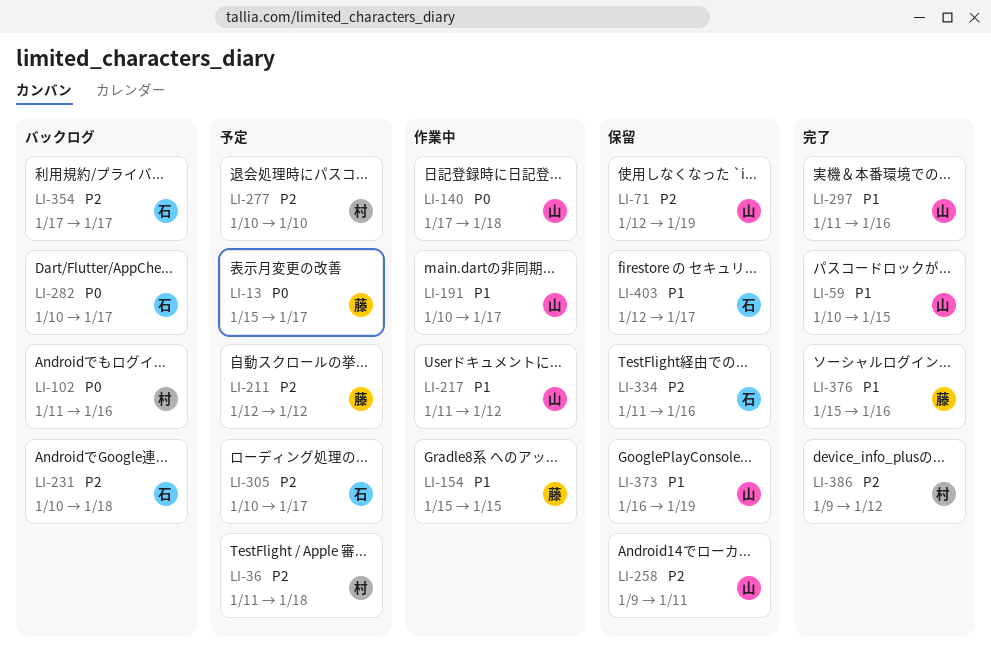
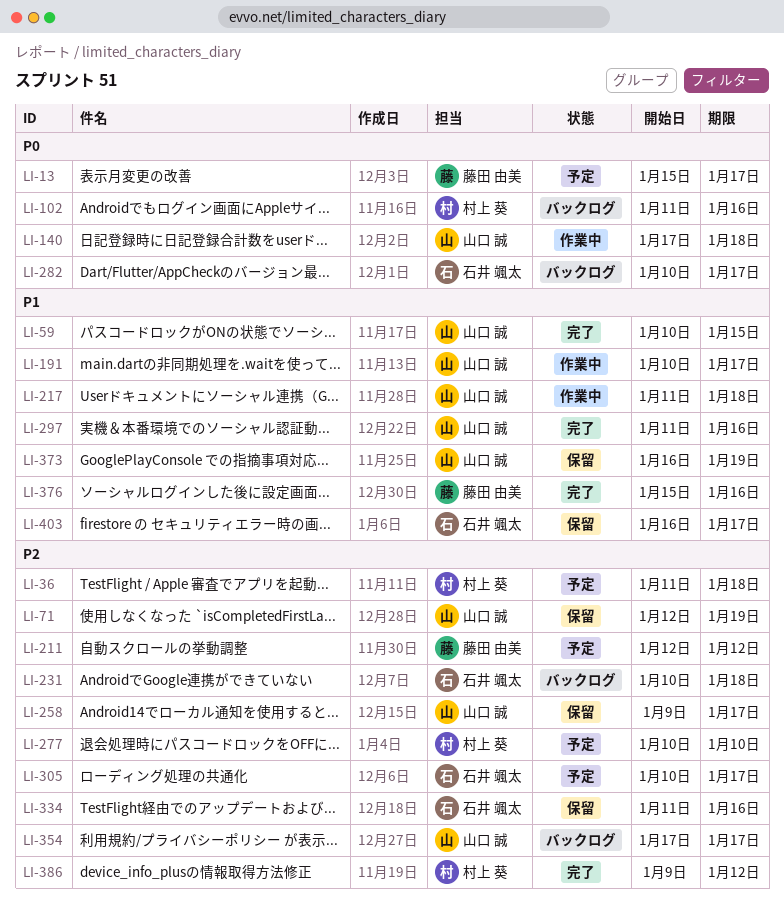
LI-154: present -> none
LI-217, due: Jan 12 -> Jan 18
LI-258, due: Jan 11 -> Jan 17
LI-354, owner: 石井 颯太 -> 山口 誠
LI-403, start: Jan 12 -> Jan 16

